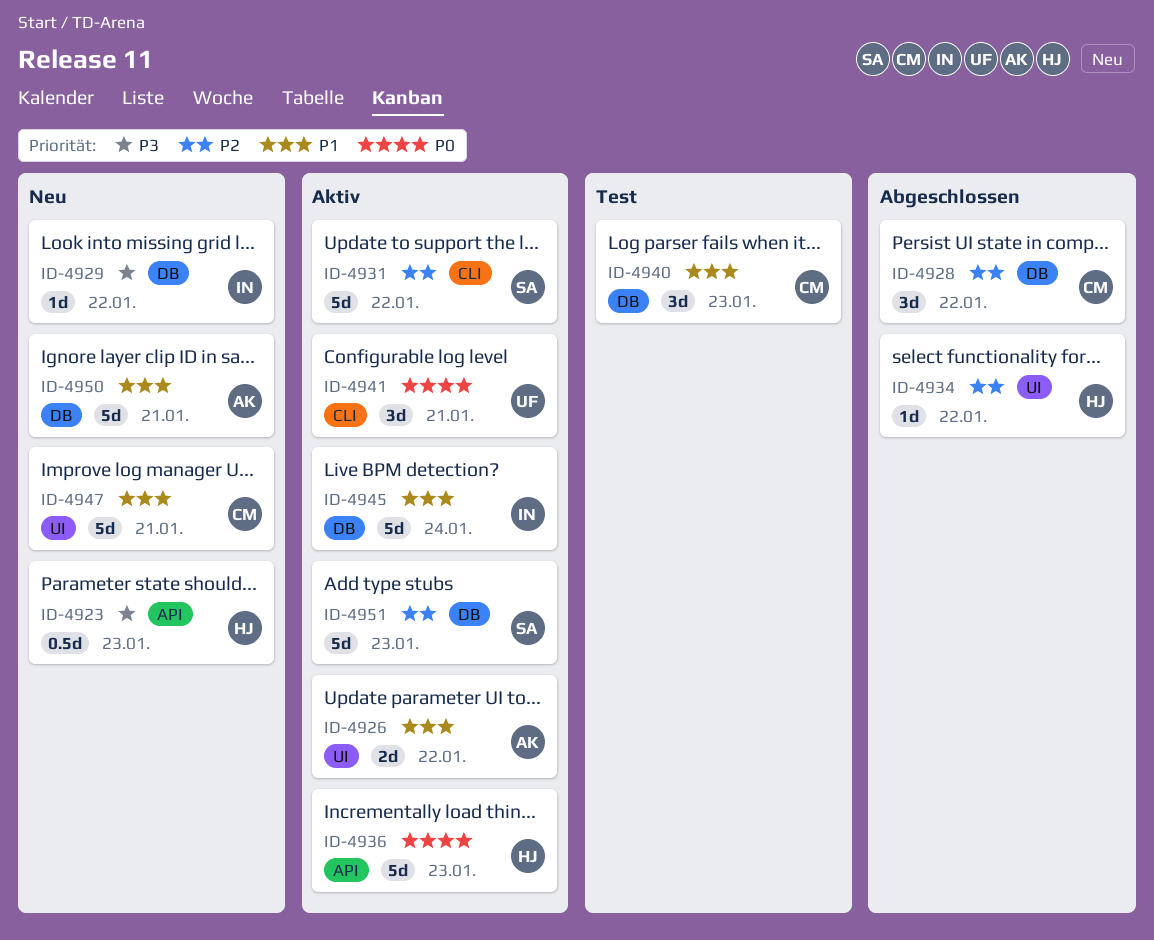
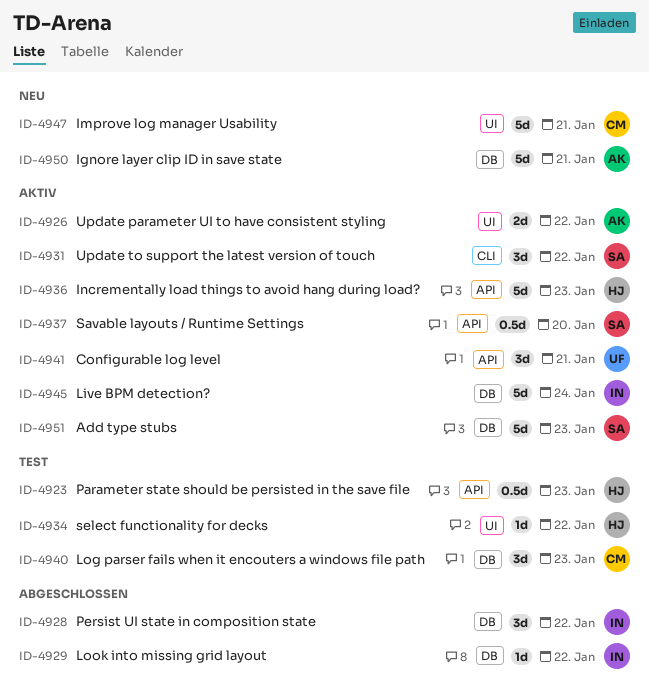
ID-4923, status: Neu -> Test
ID-4928, owner: CM -> IN
ID-4929, status: Neu -> Abgeschlossen
ID-4931, estimate: 5d -> 3d
ID-4934, status: Abgeschlossen -> Test
ID-4937: none -> present
ID-4941, label: CLI -> API

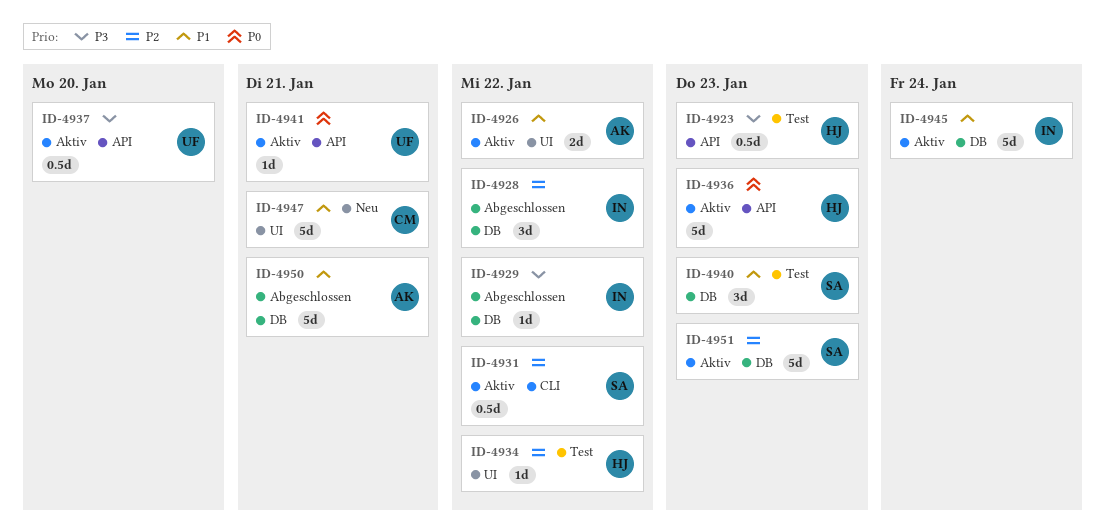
ID-4931, estimate: 3d -> 0.5d
ID-4937, owner: SA -> UF
ID-4940, owner: CM -> SA
ID-4941, estimate: 3d -> 1d
ID-4950, status: Neu -> Abgeschlossen

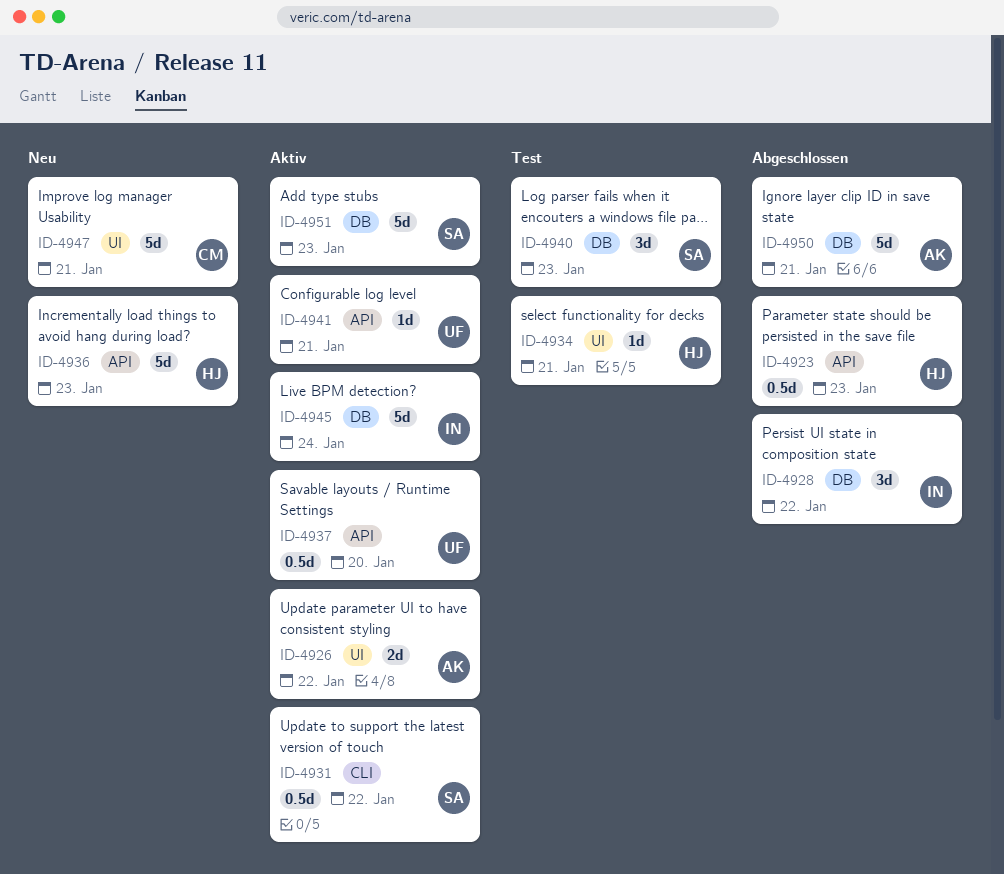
ID-4923, status: Test -> Abgeschlossen
ID-4929: present -> none
ID-4934, due: Jan 22 -> Jan 21
ID-4936, status: Aktiv -> Neu

